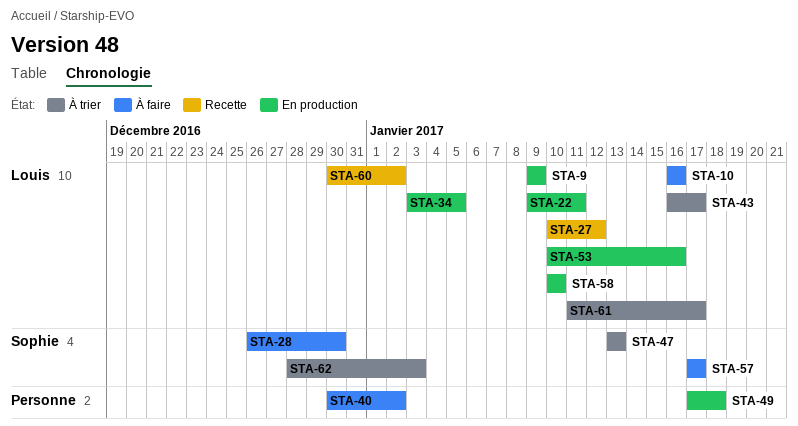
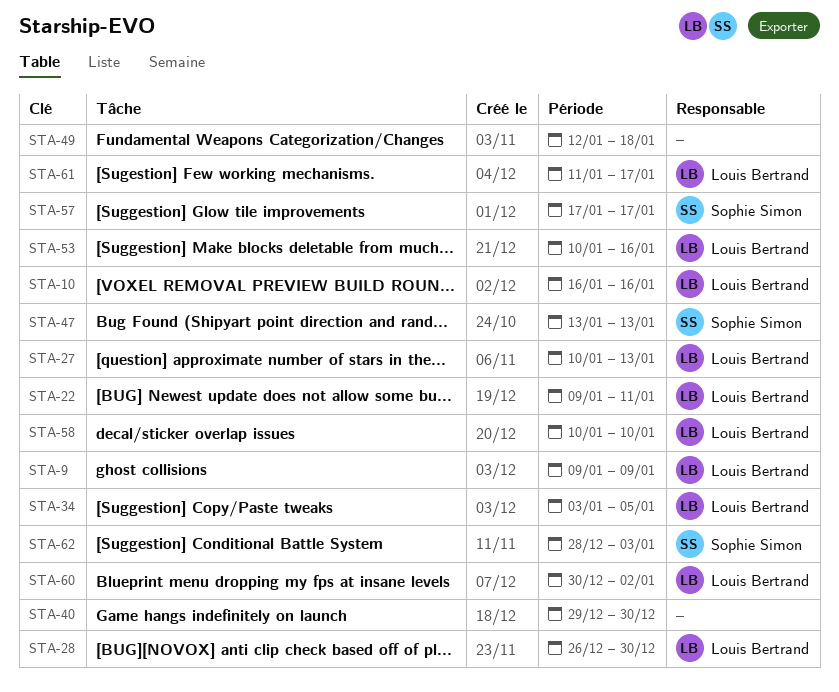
STA-27, due: Jan 12 -> Jan 13
STA-28, owner: Sophie Simon -> Louis Bertrand
STA-40, start: Dec 30 -> Dec 29
STA-40, due: Jan 2 -> Dec 30
STA-43: present -> none
STA-49, start: Jan 17 -> Jan 12

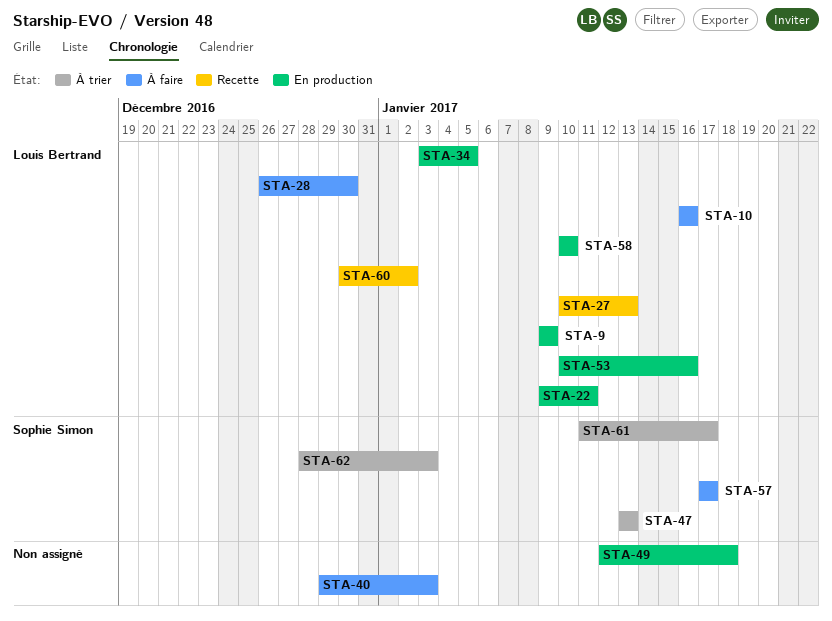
STA-40, due: Dec 30 -> Jan 3
STA-61, owner: Louis Bertrand -> Sophie Simon

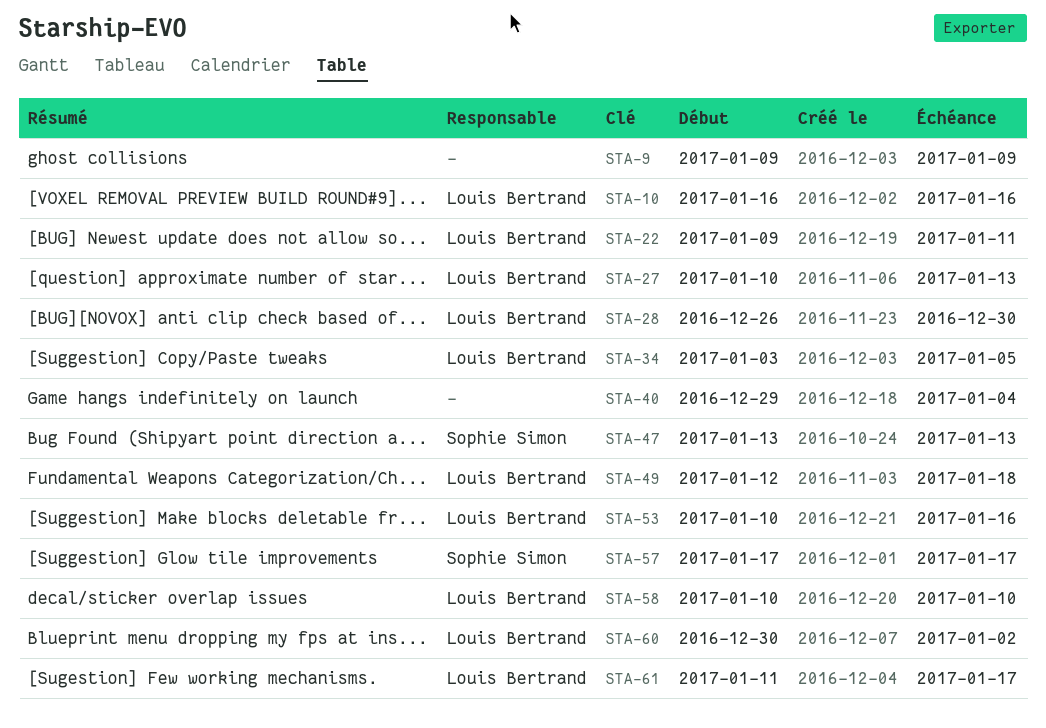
STA-9, owner: Louis Bertrand -> none
STA-40, due: Jan 3 -> Jan 4
STA-49, owner: none -> Louis Bertrand
STA-61, owner: Sophie Simon -> Louis Bertrand
STA-62: present -> none

